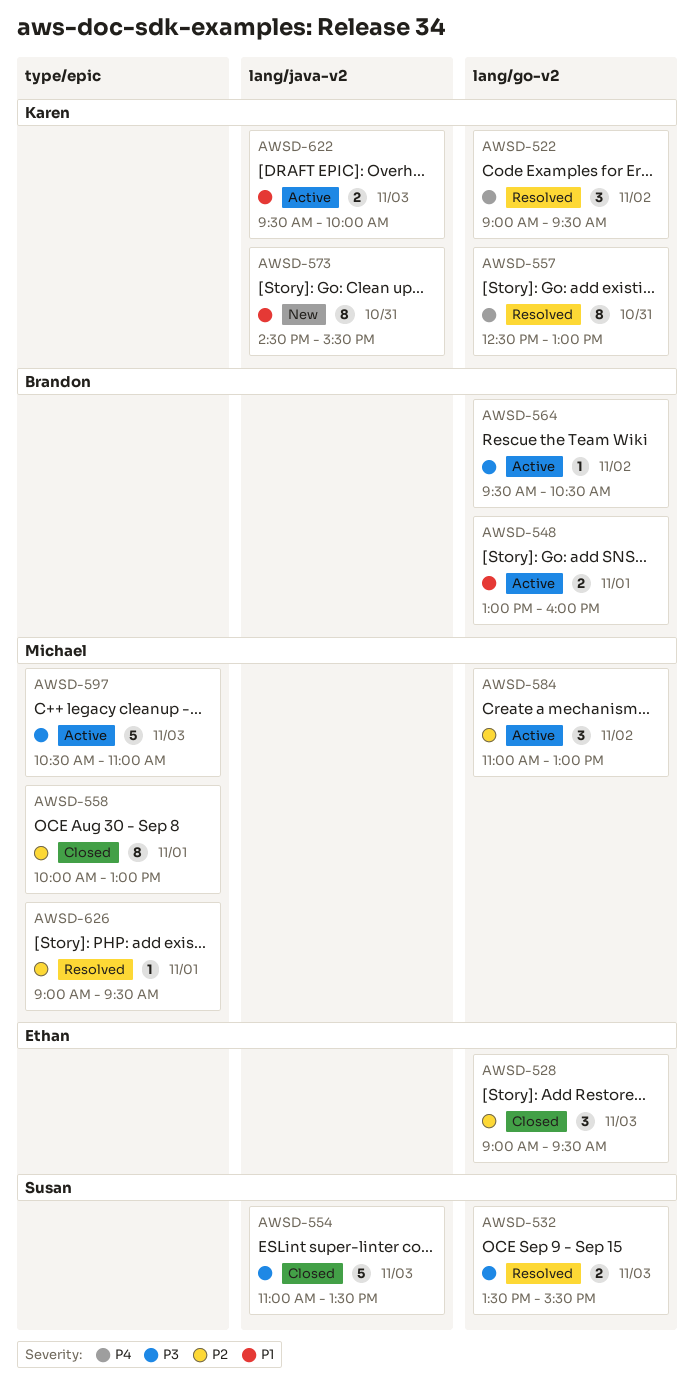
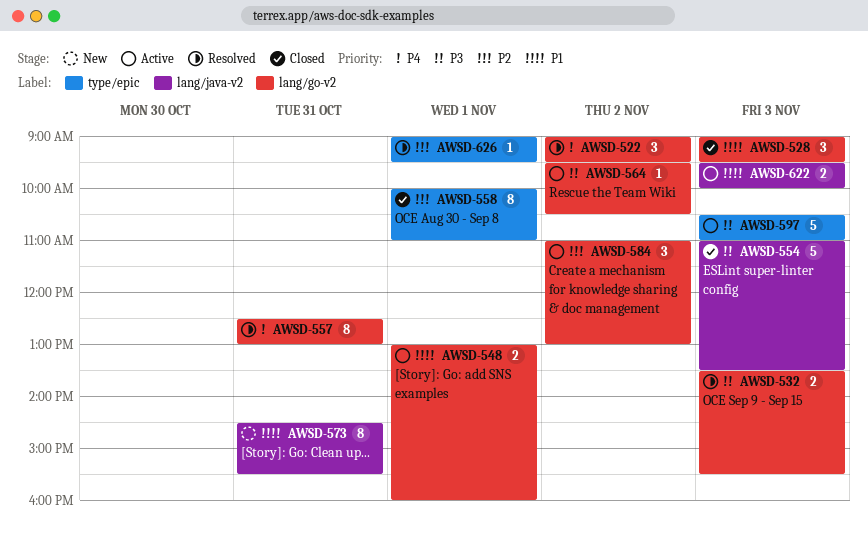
AWSD-528, priority: P2 -> P1
AWSD-558, ends: 13:00 -> 11:00

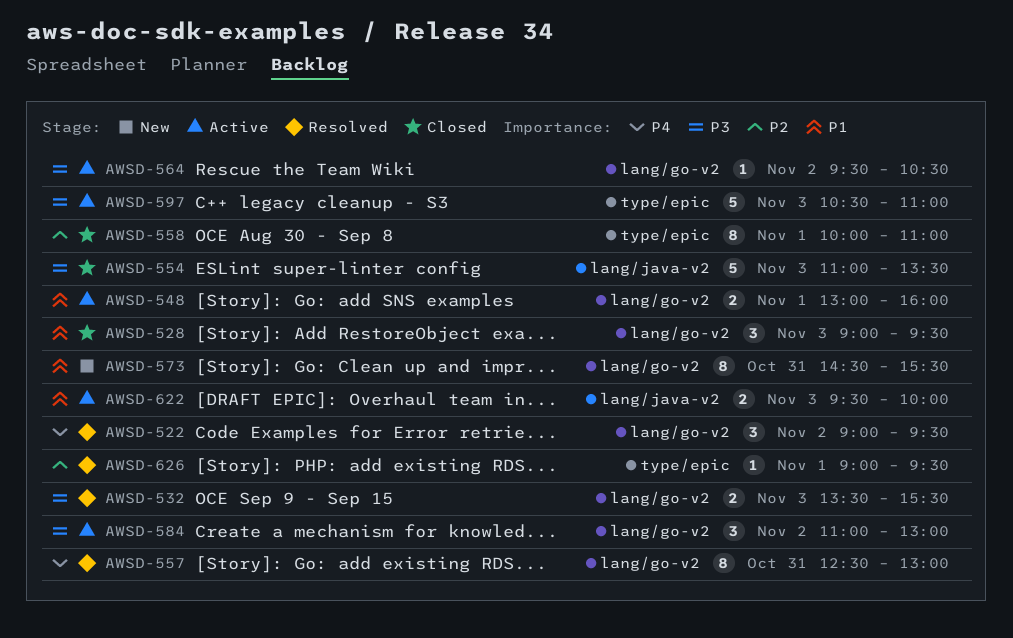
AWSD-573, label: lang/java-v2 -> lang/go-v2
AWSD-584, priority: P2 -> P3

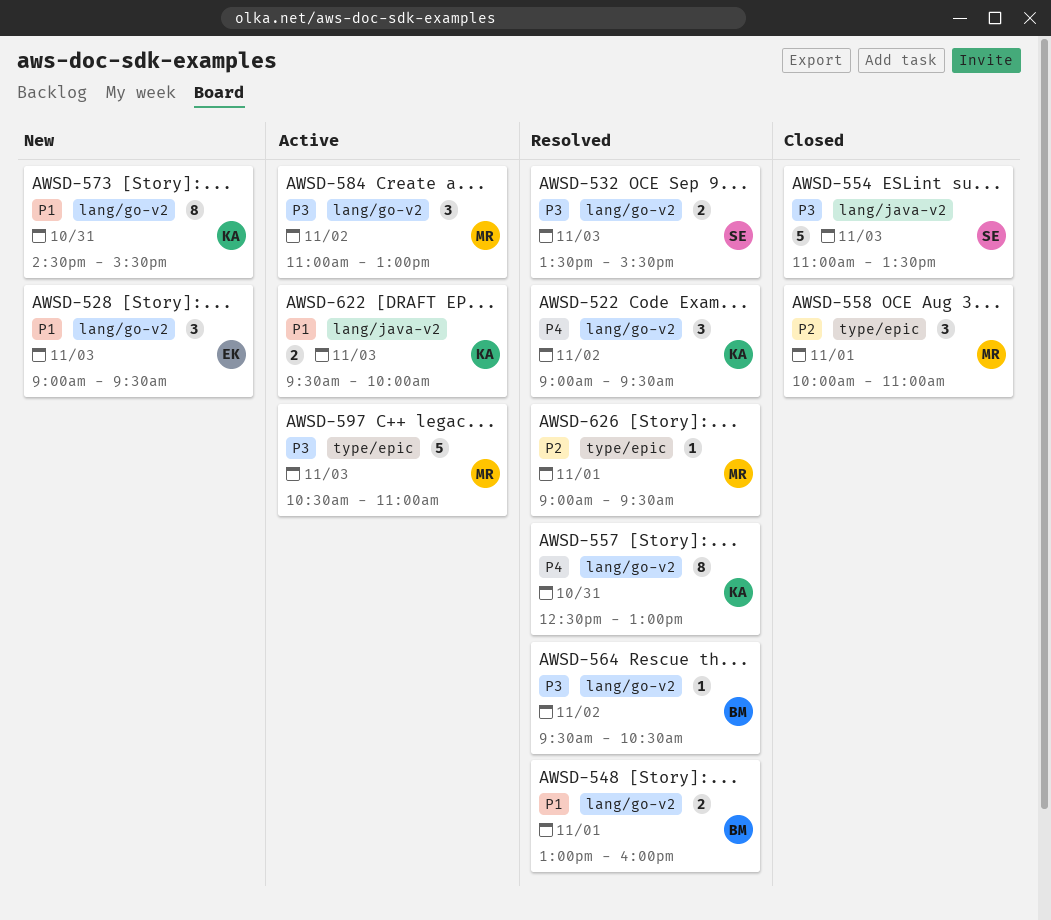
AWSD-528, status: Closed -> New
AWSD-548, status: Active -> Resolved
AWSD-558, estimate: 8 -> 3
AWSD-564, status: Active -> Resolved

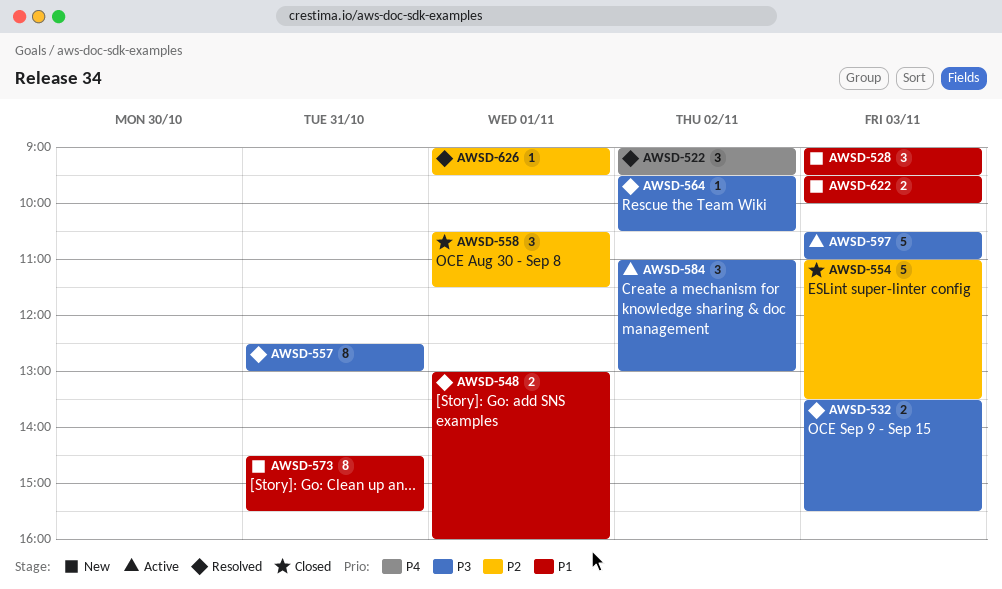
AWSD-554, priority: P3 -> P2
AWSD-557, priority: P4 -> P3
AWSD-558, begins: 10:00 -> 10:30
AWSD-558, ends: 11:00 -> 11:30
AWSD-622, status: Active -> New

